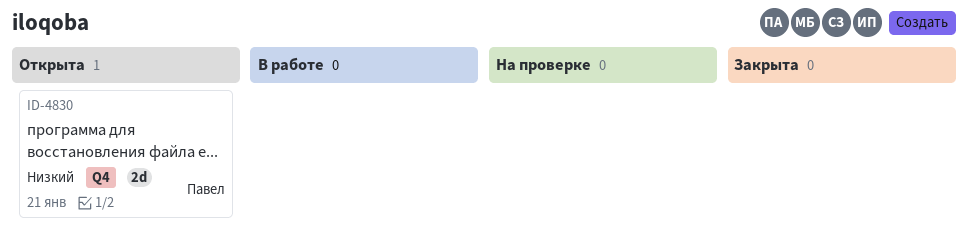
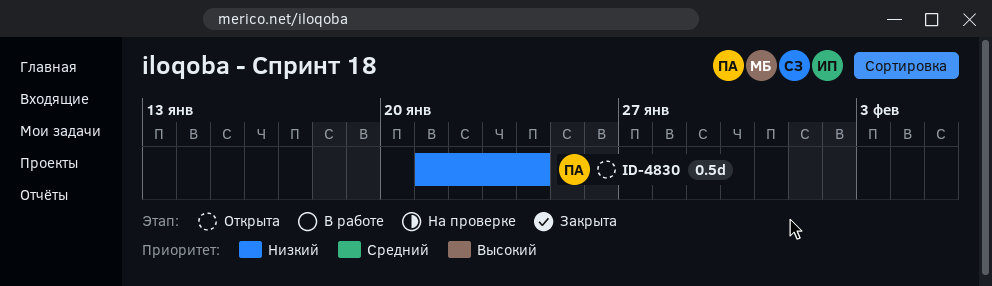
ID-4830, estimate: 2d -> 0.5d
ID-4830, due: Jan 21 -> Jan 24

